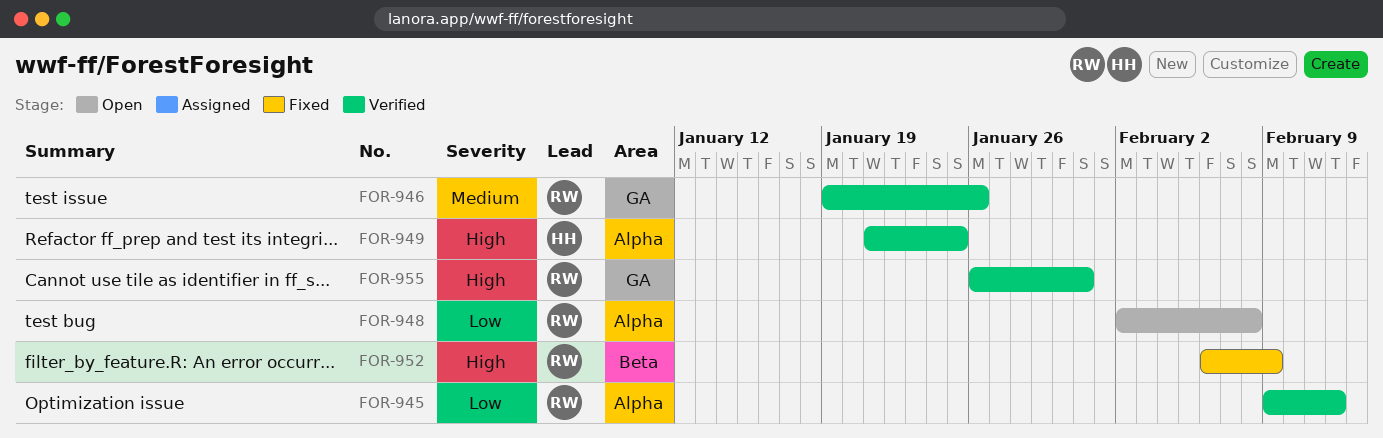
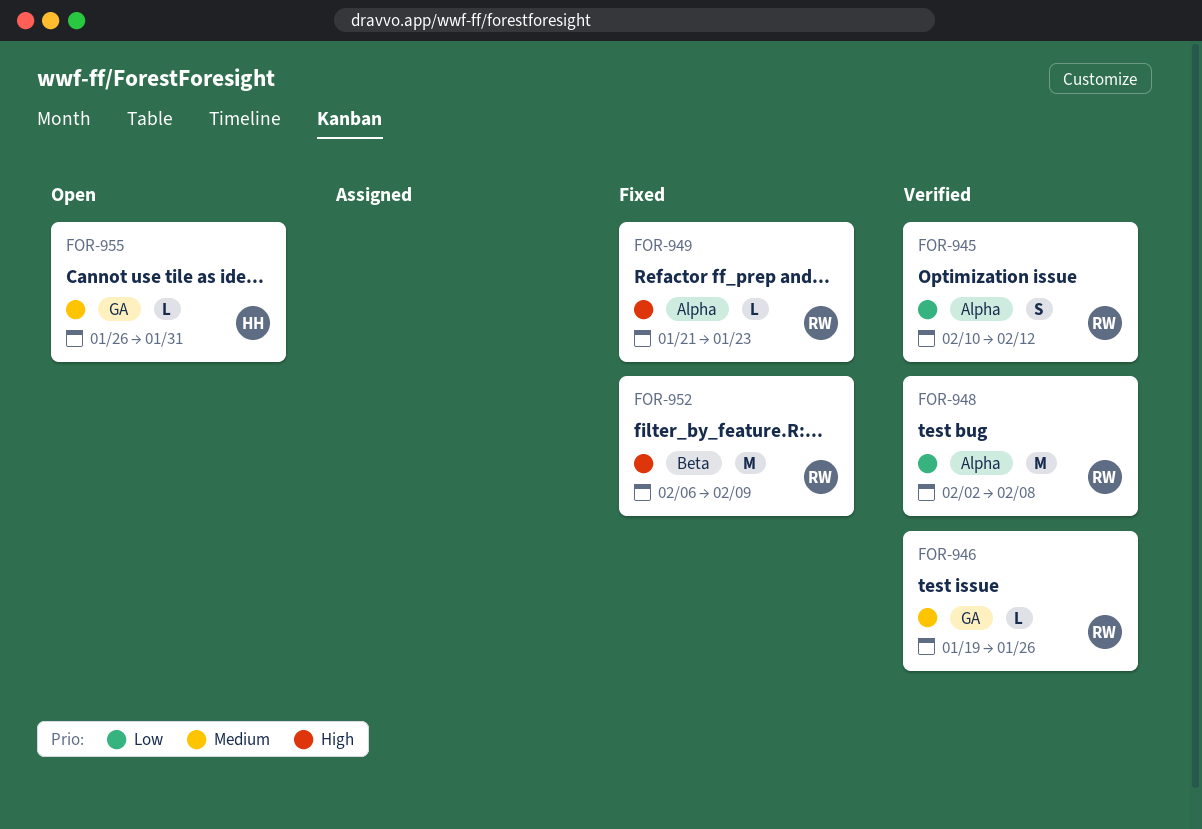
FOR-945, start: Feb 9 -> Feb 10
FOR-948, status: Open -> Verified
FOR-949, status: Verified -> Fixed
FOR-949, owner: HH -> RW
FOR-949, due: Jan 25 -> Jan 23
FOR-955, status: Verified -> Open
FOR-955, owner: RW -> HH
FOR-955, priority: High -> Medium

